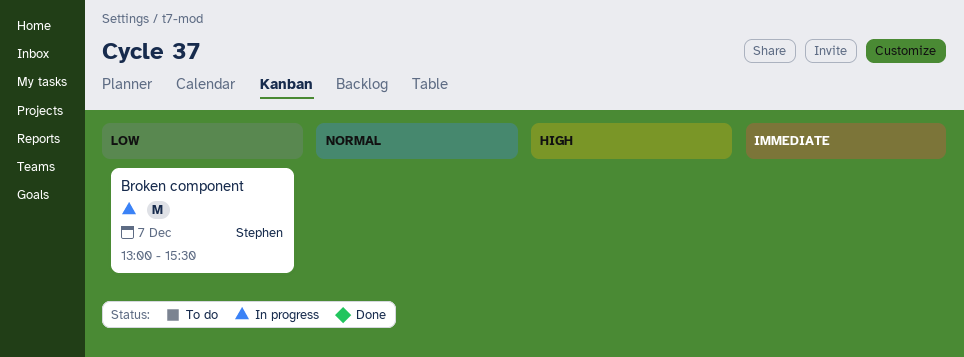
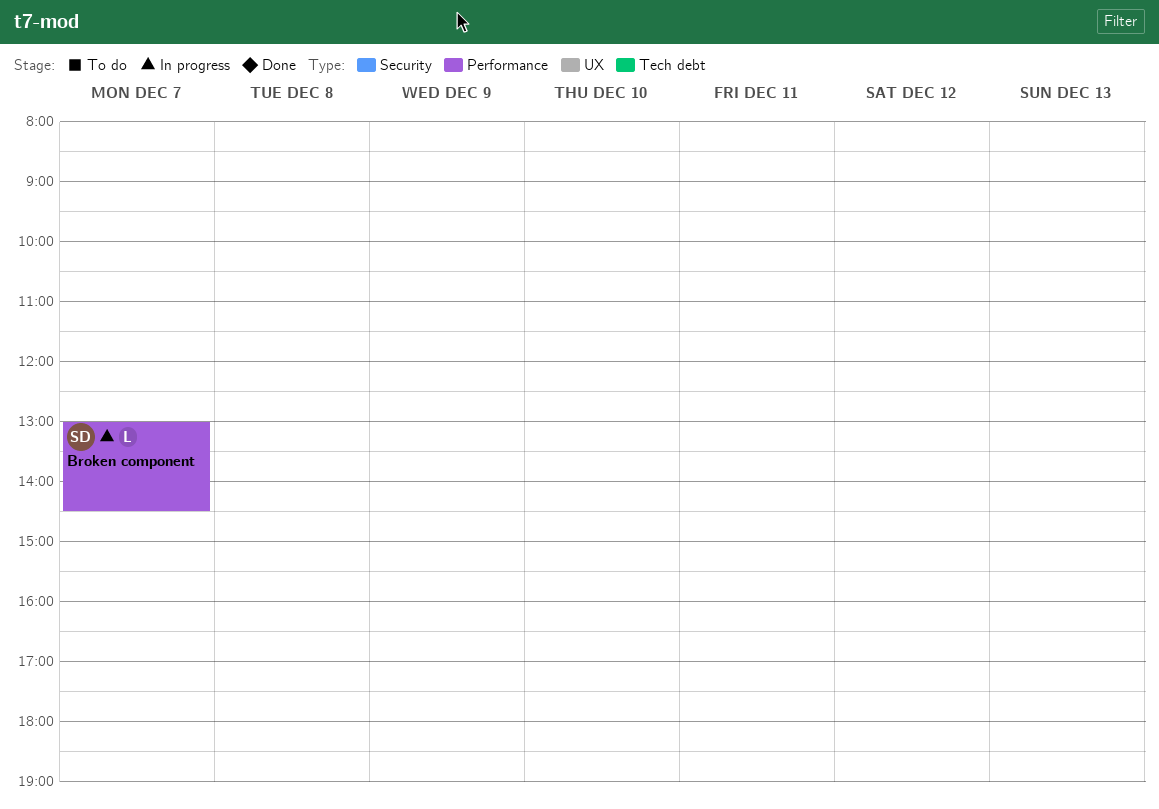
Broken component, estimate: M -> L
Broken component, ends: 15:30 -> 14:30

